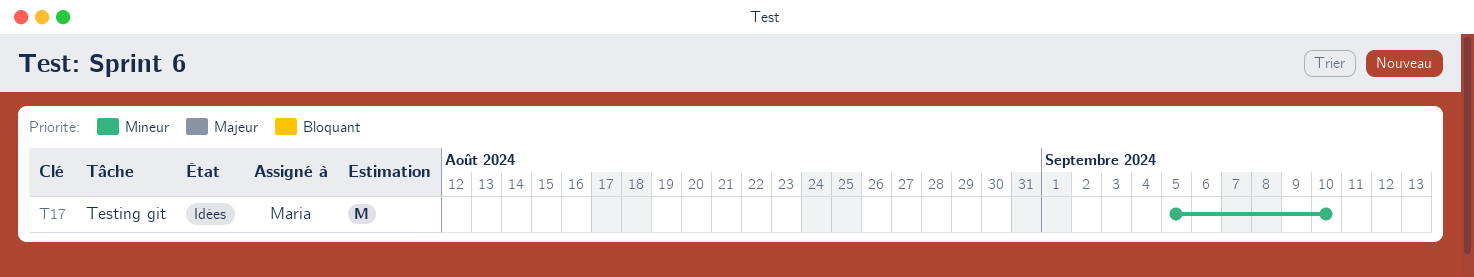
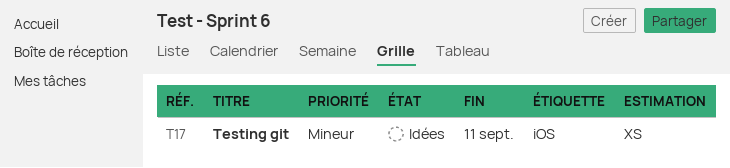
T17, estimate: M -> XS
T17, due: Sep 10 -> Sep 11

